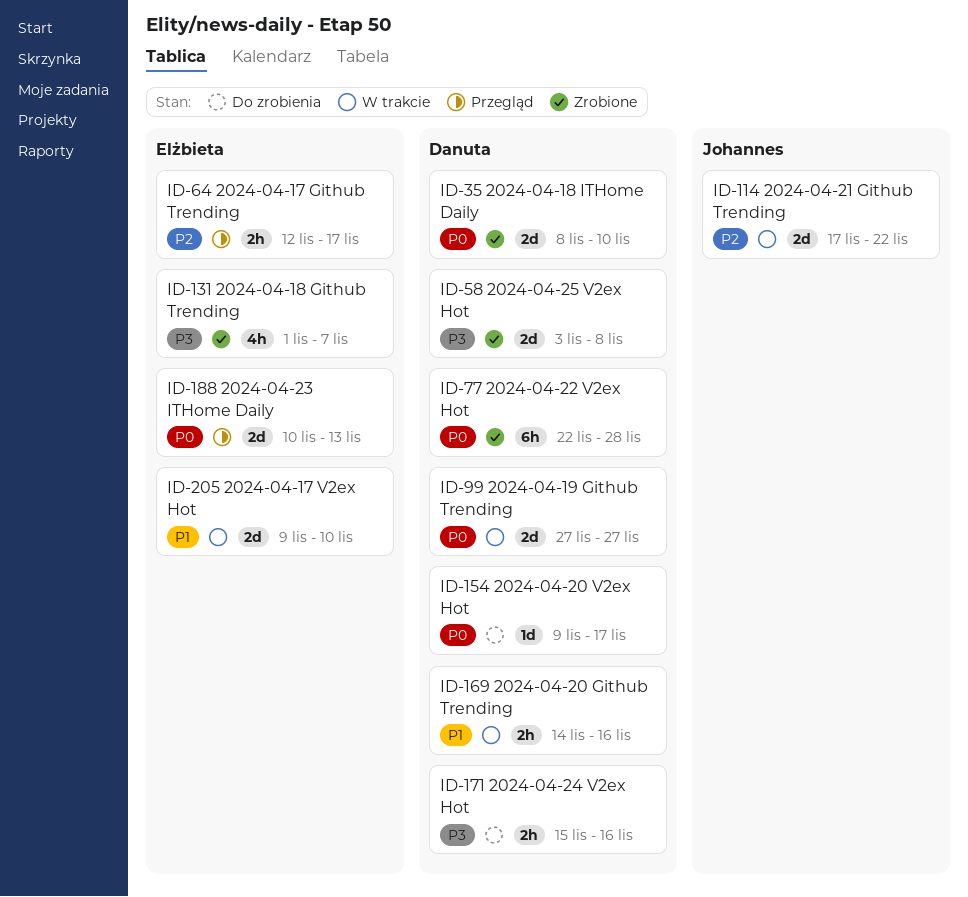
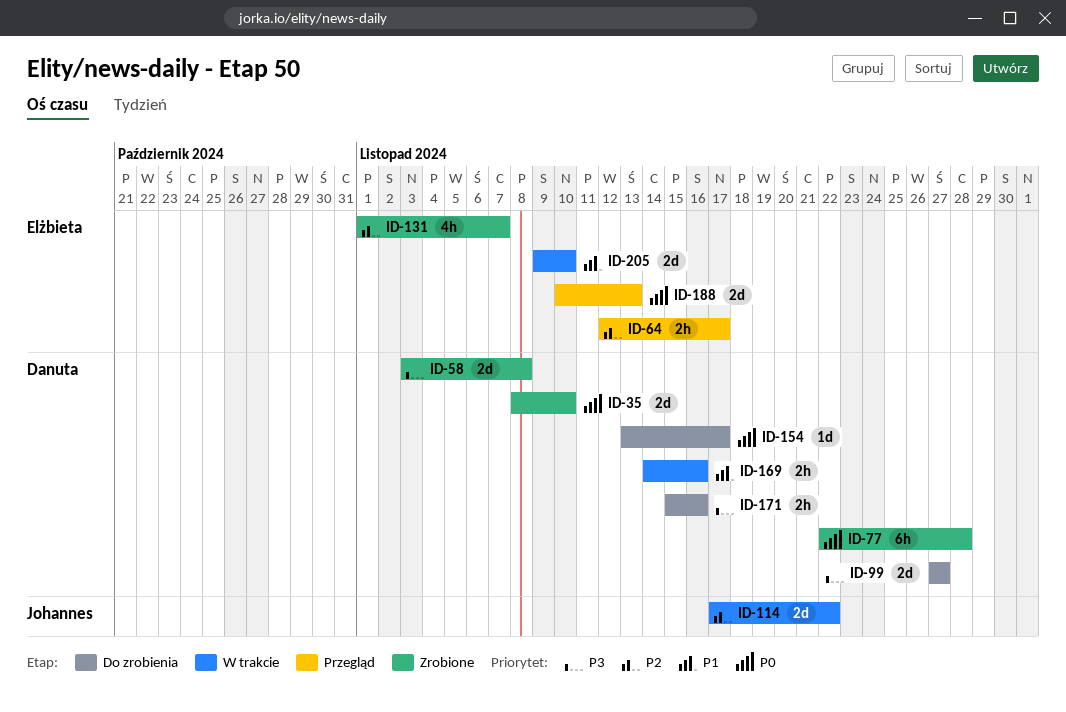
ID-99, status: W trakcie -> Do zrobienia
ID-99, priority: P0 -> P3
ID-131, priority: P3 -> P2
ID-154, start: Nov 9 -> Nov 13

